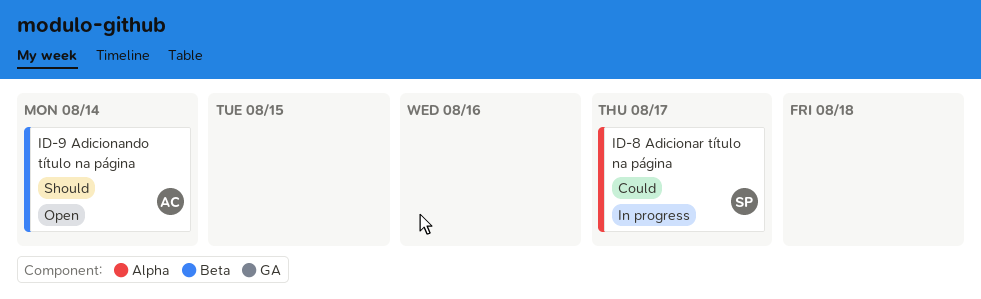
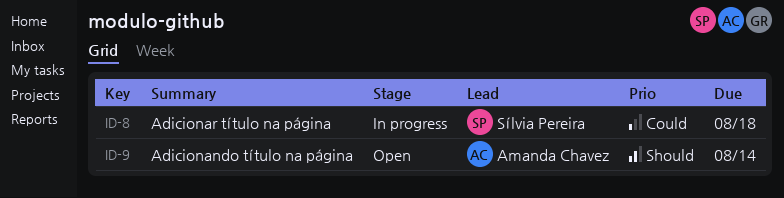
ID-8, due: Aug 17 -> Aug 18

